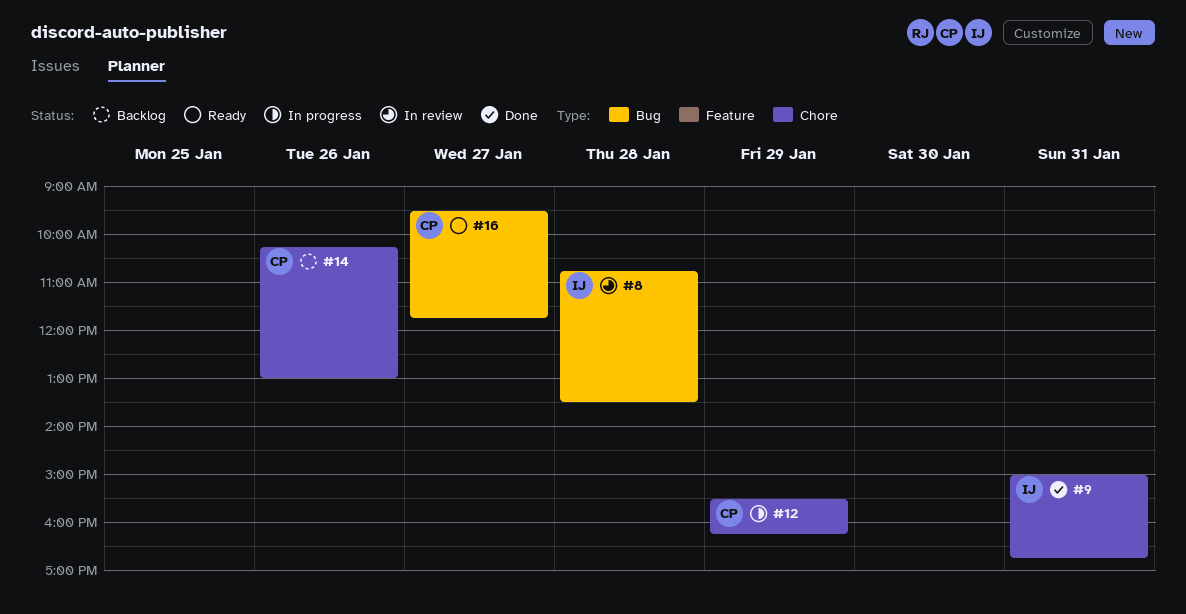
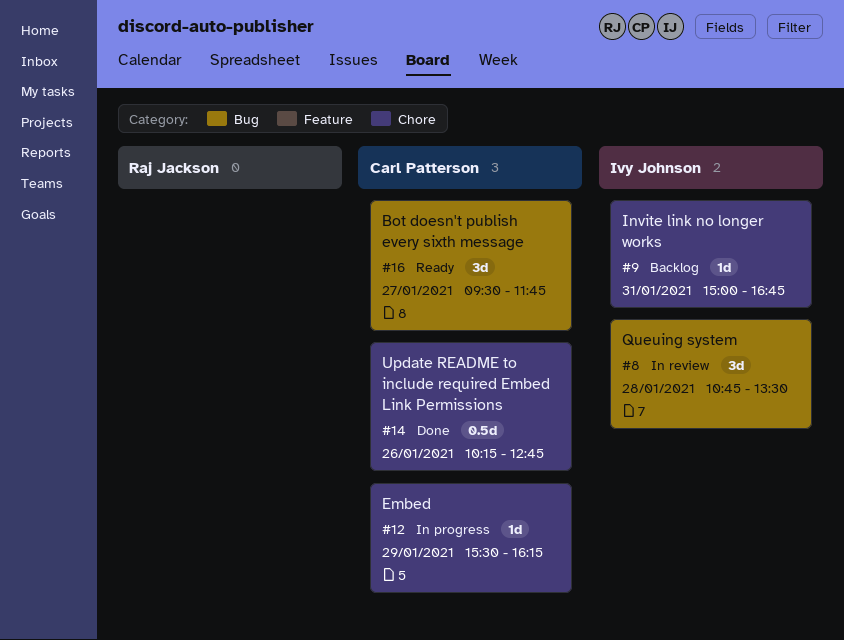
#9, status: Done -> Backlog
#14, status: Backlog -> Done
#14, ends: 13:00 -> 12:45

